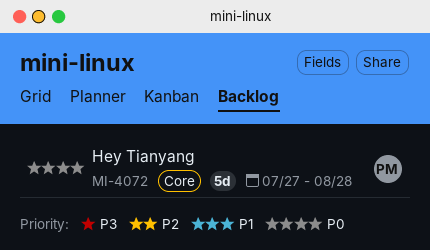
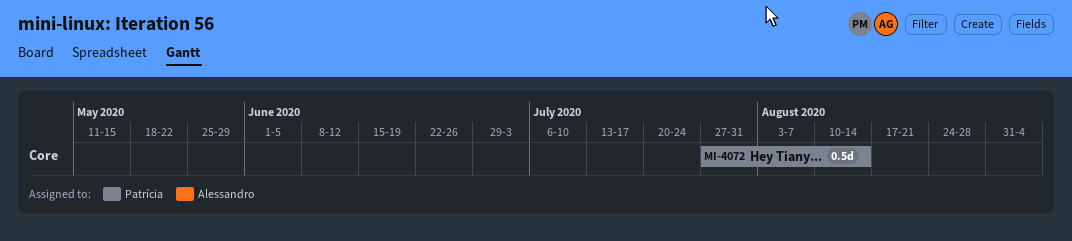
MI-4072, estimate: 5d -> 0.5d
MI-4072, due: Aug 28 -> Aug 14

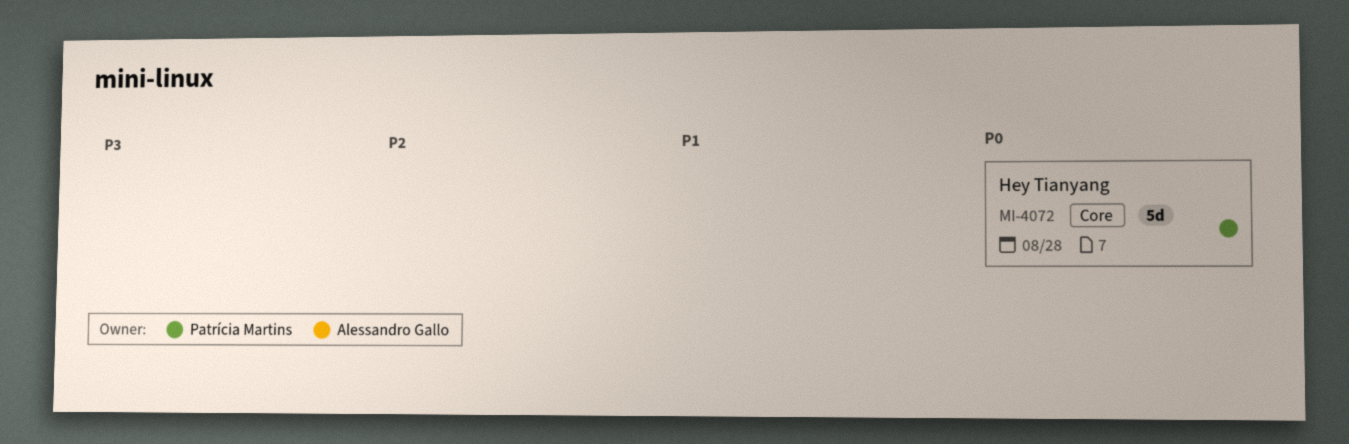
MI-4072, estimate: 0.5d -> 5d
MI-4072, due: Aug 14 -> Aug 28

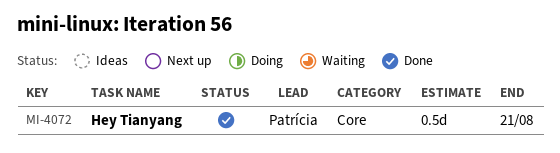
MI-4072, estimate: 5d -> 0.5d
MI-4072, due: Aug 28 -> Aug 21

